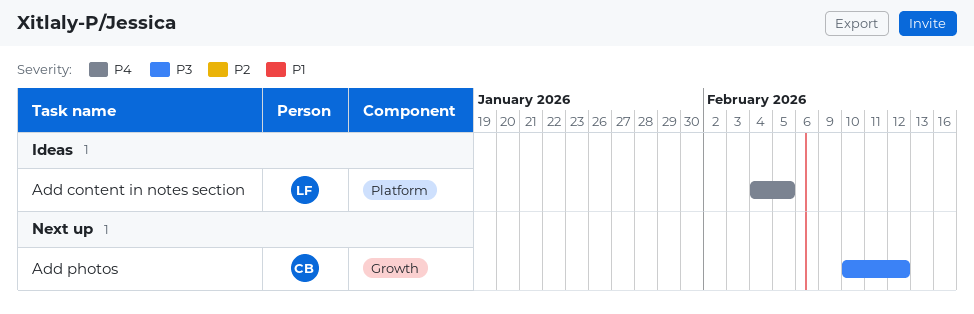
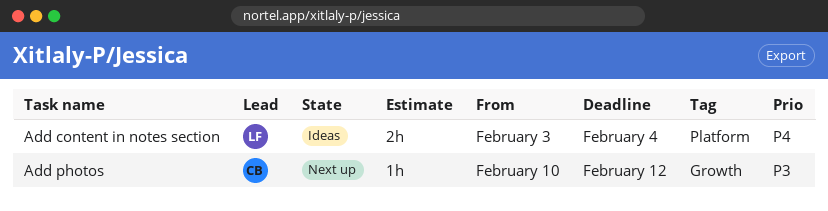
Add content in notes section, start: Feb 4 -> Feb 3
Add content in notes section, due: Feb 5 -> Feb 4

